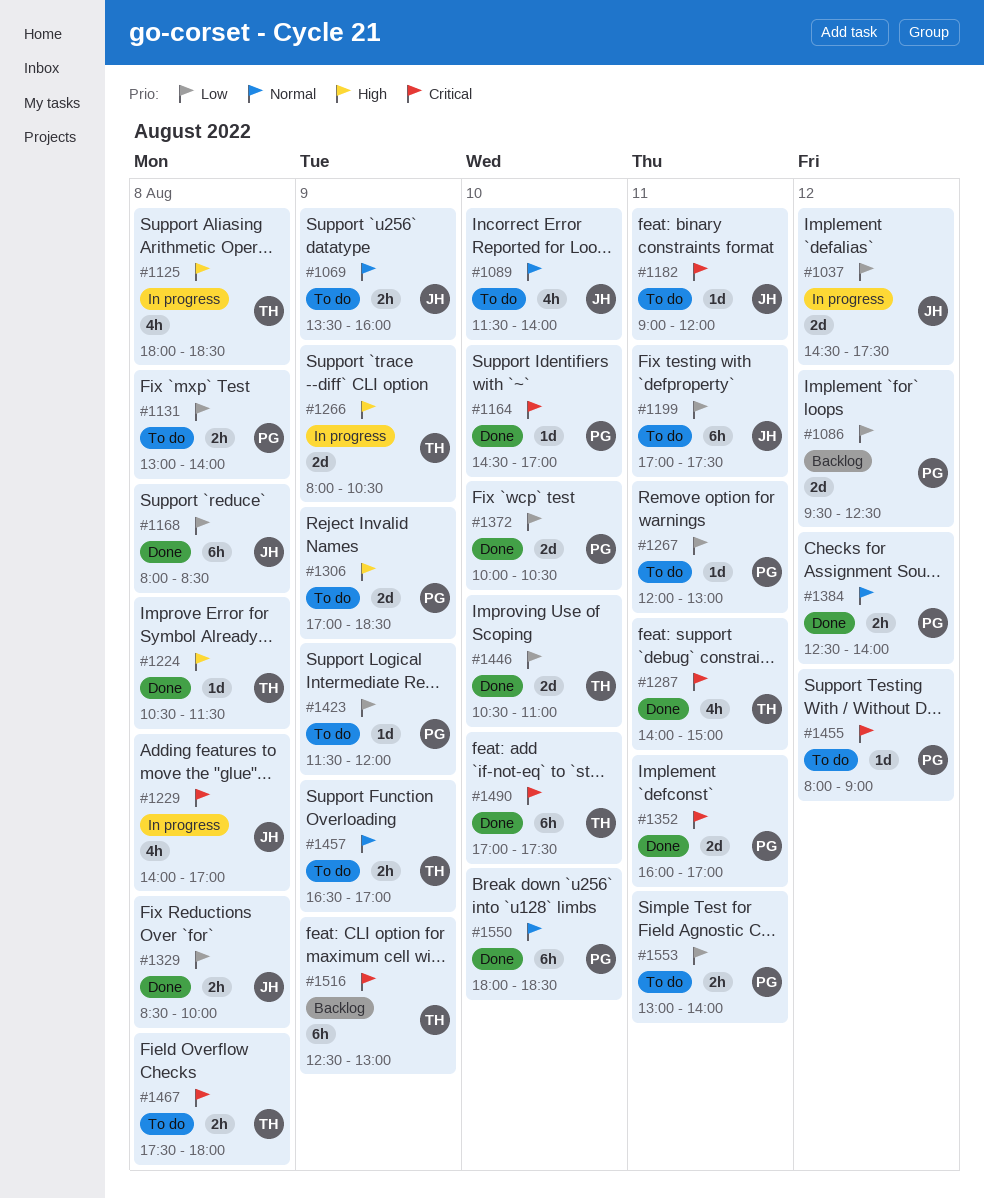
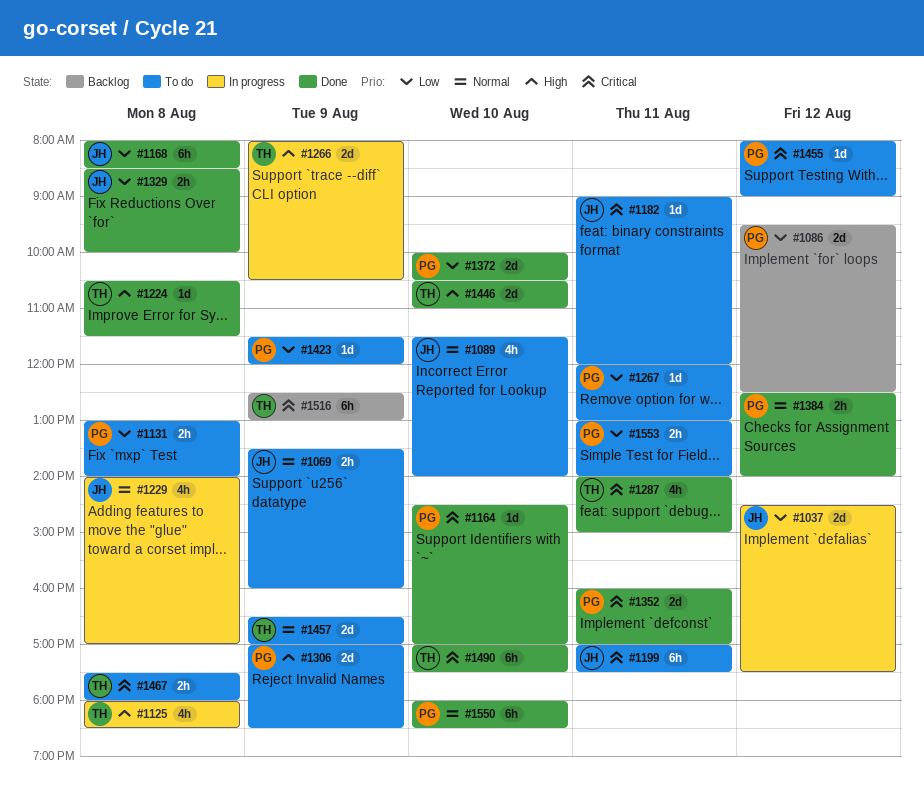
#1199, priority: Low -> Critical
#1229, priority: Critical -> Normal
#1446, priority: Low -> High
#1457, estimate: 2h -> 2d

